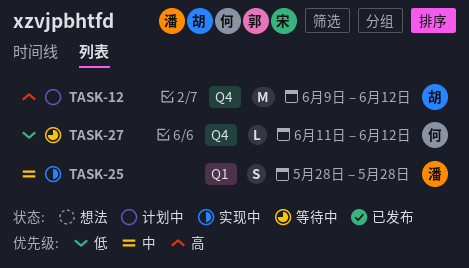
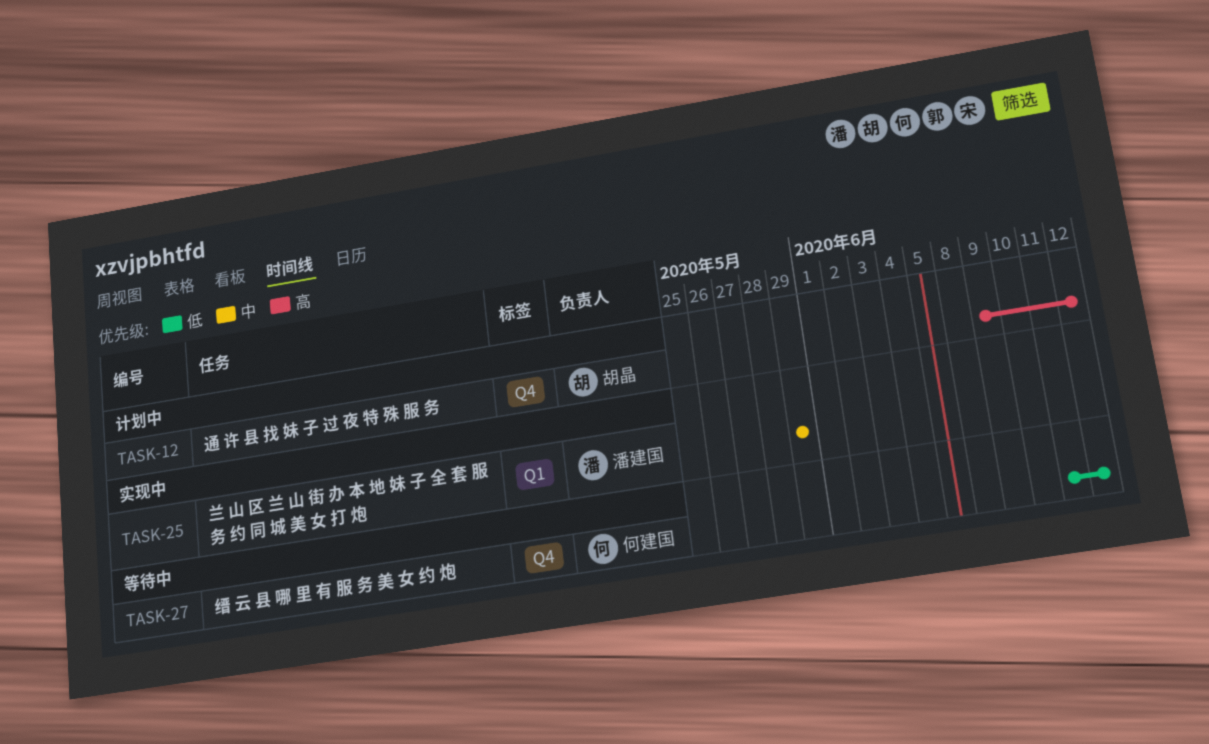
TASK-25, start: May 28 -> May 29
TASK-25, due: May 28 -> May 29

